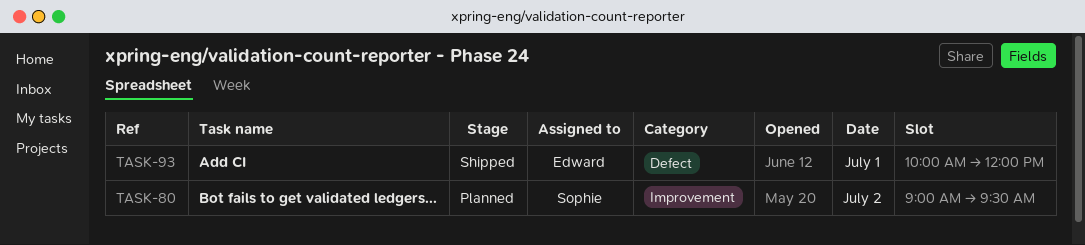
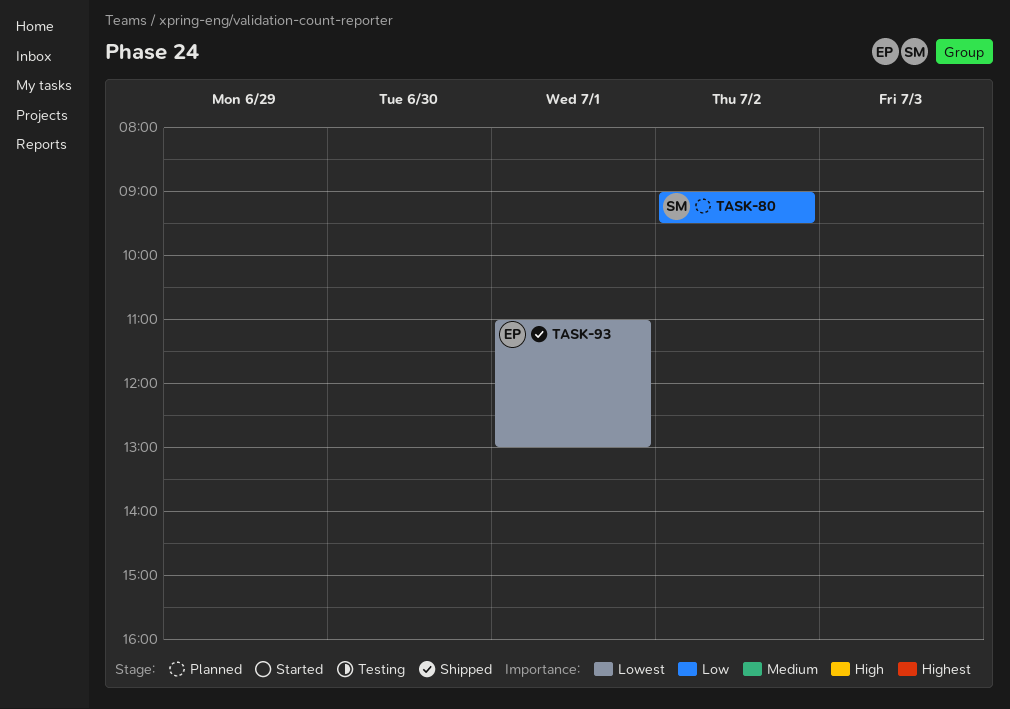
TASK-93, begins: 10:00 -> 11:00
TASK-93, ends: 12:00 -> 13:00

